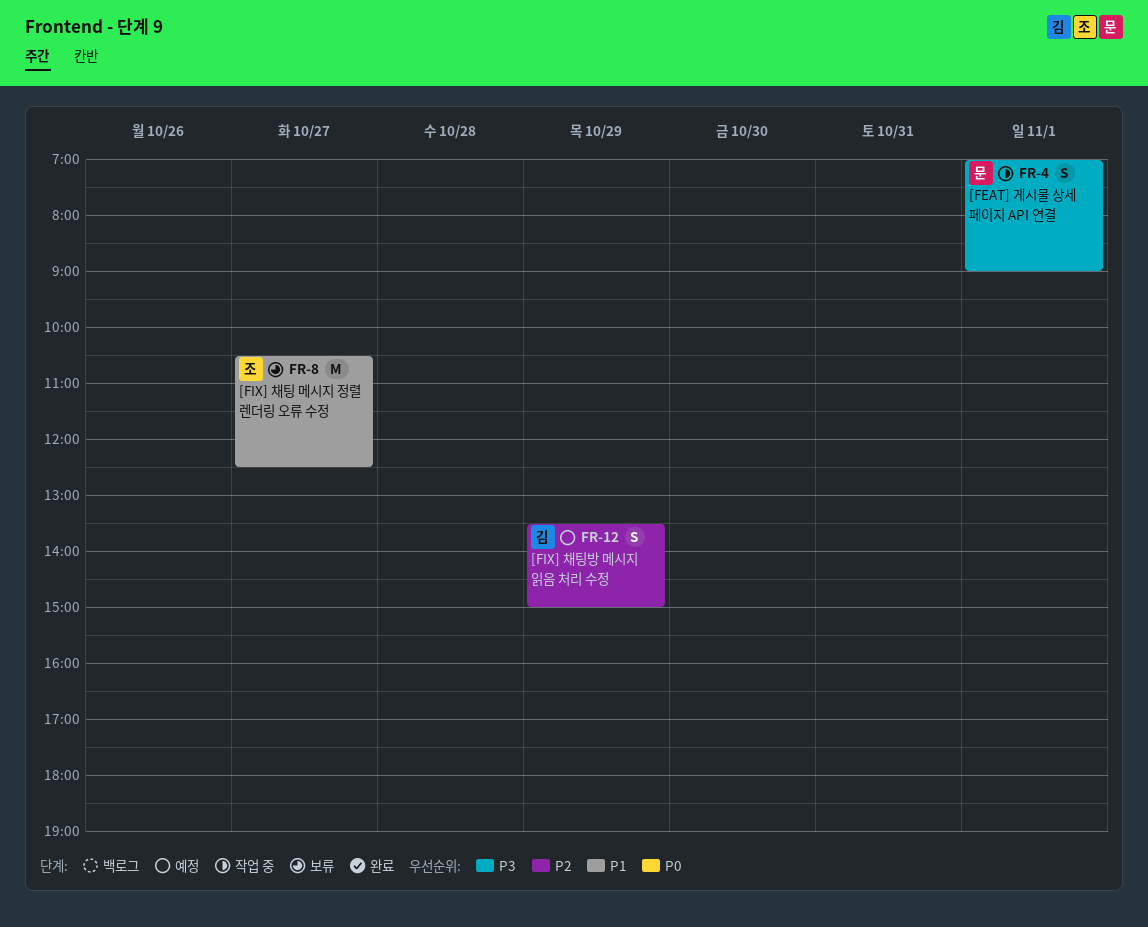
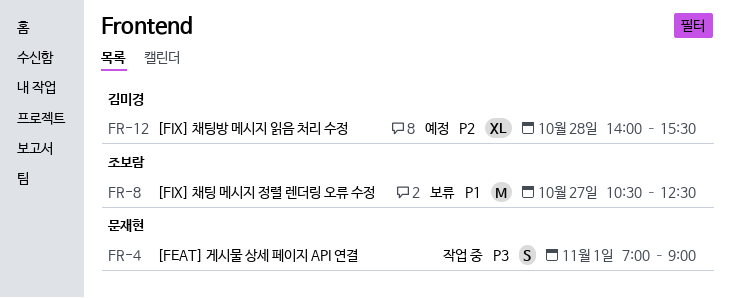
FR-12, estimate: S -> XL
FR-12, day: Oct 29 -> Oct 28
FR-12, begins: 13:30 -> 14:00
FR-12, ends: 15:00 -> 15:30

